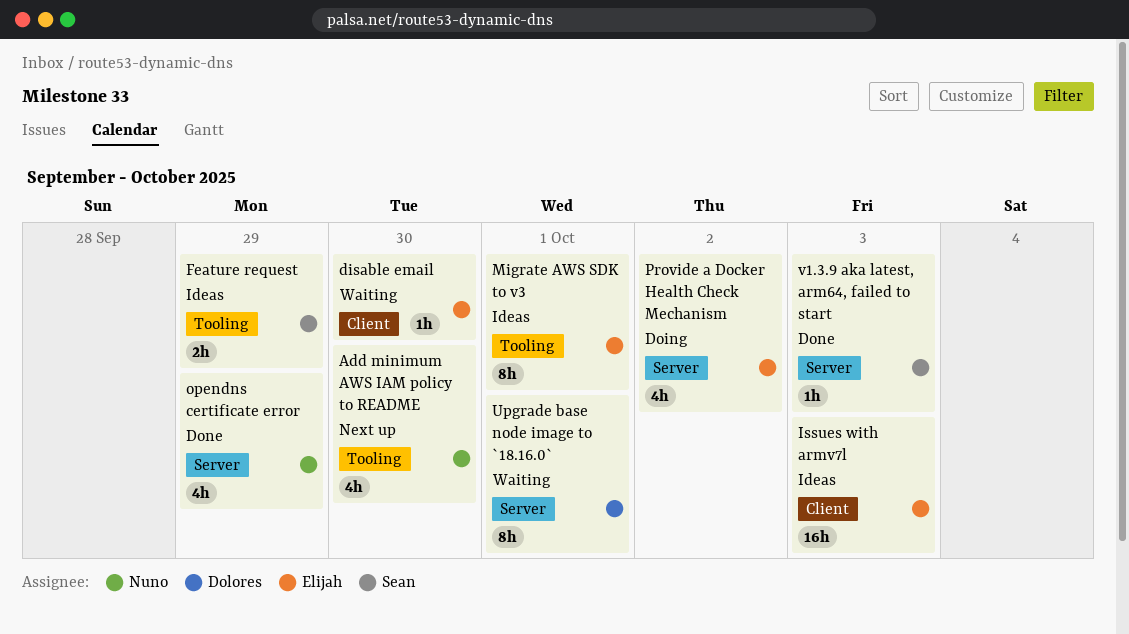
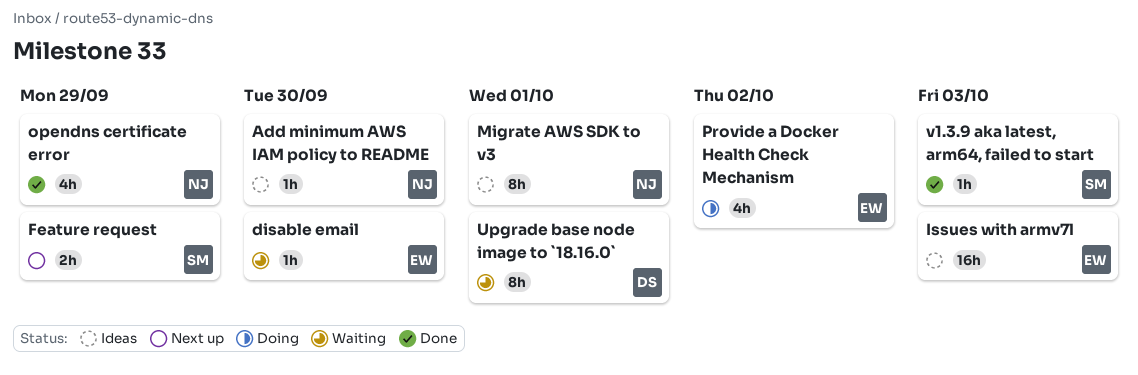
Add minimum AWS IAM policy to README, status: Next up -> Ideas
Add minimum AWS IAM policy to README, estimate: 4h -> 1h
Feature request, status: Ideas -> Next up
Migrate AWS SDK to v3, owner: Elijah -> Nuno

